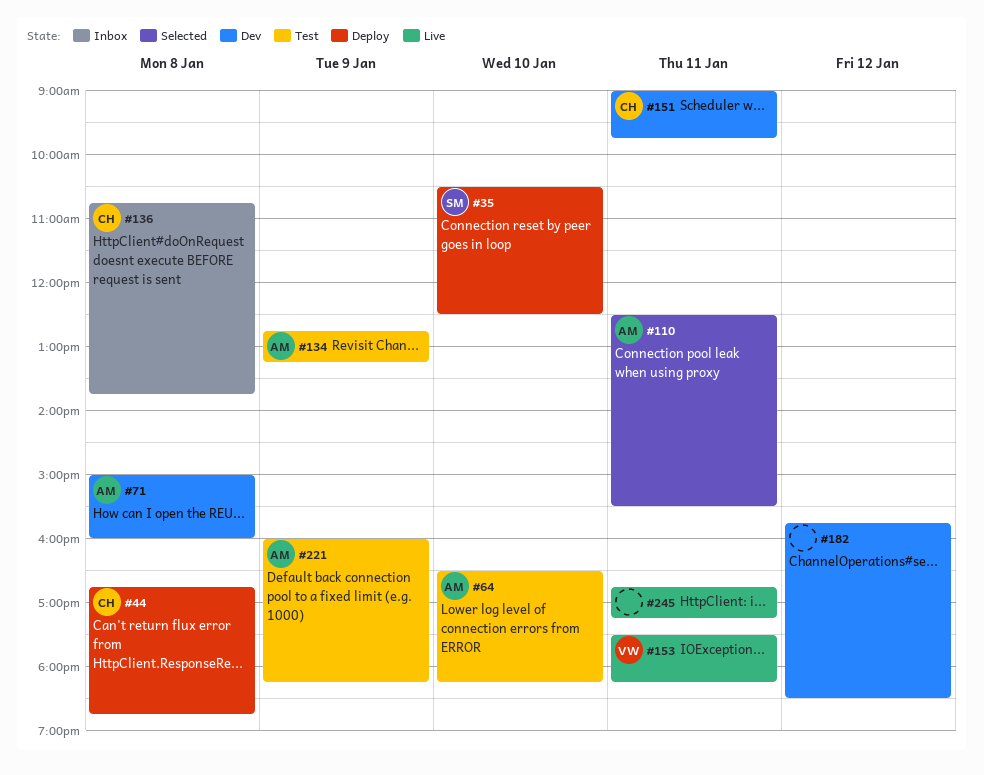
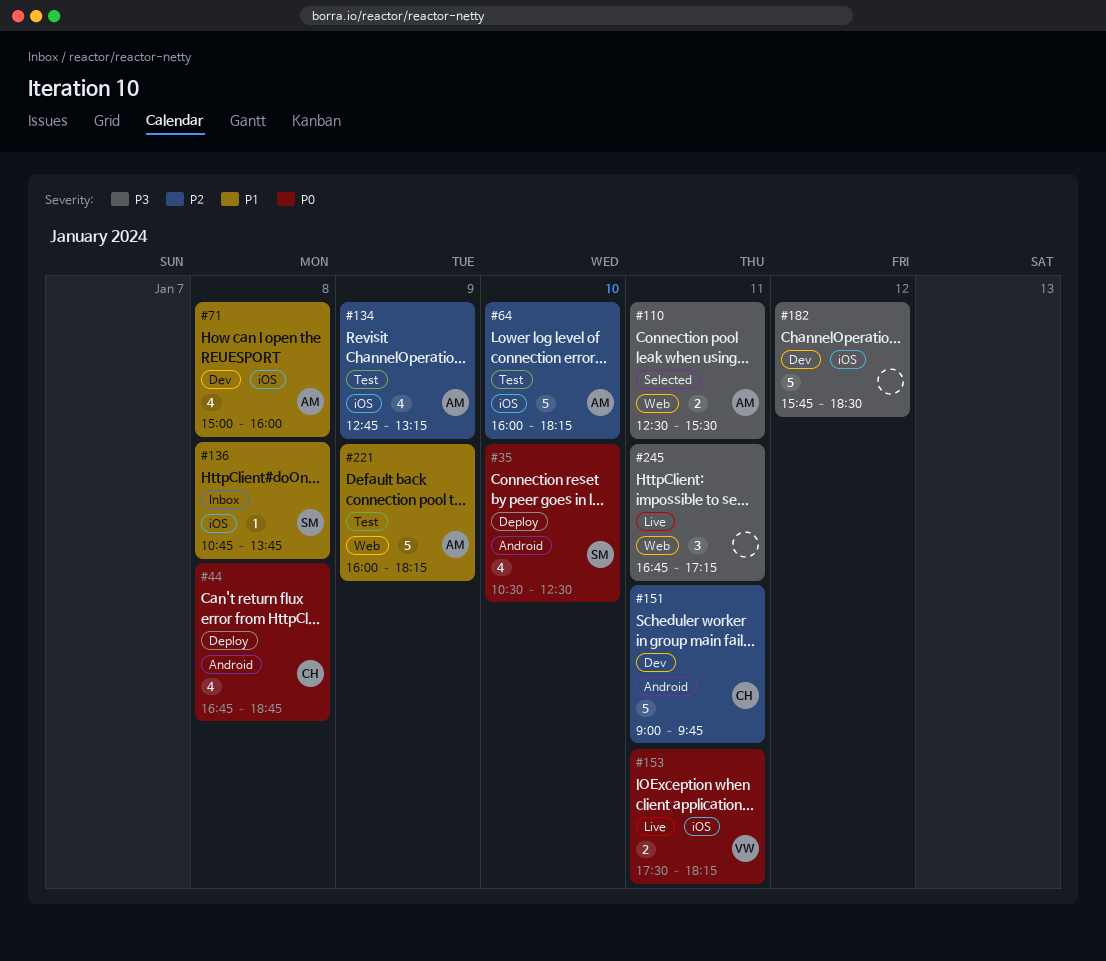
#64, begins: 16:30 -> 16:00
#136, owner: CH -> SM

